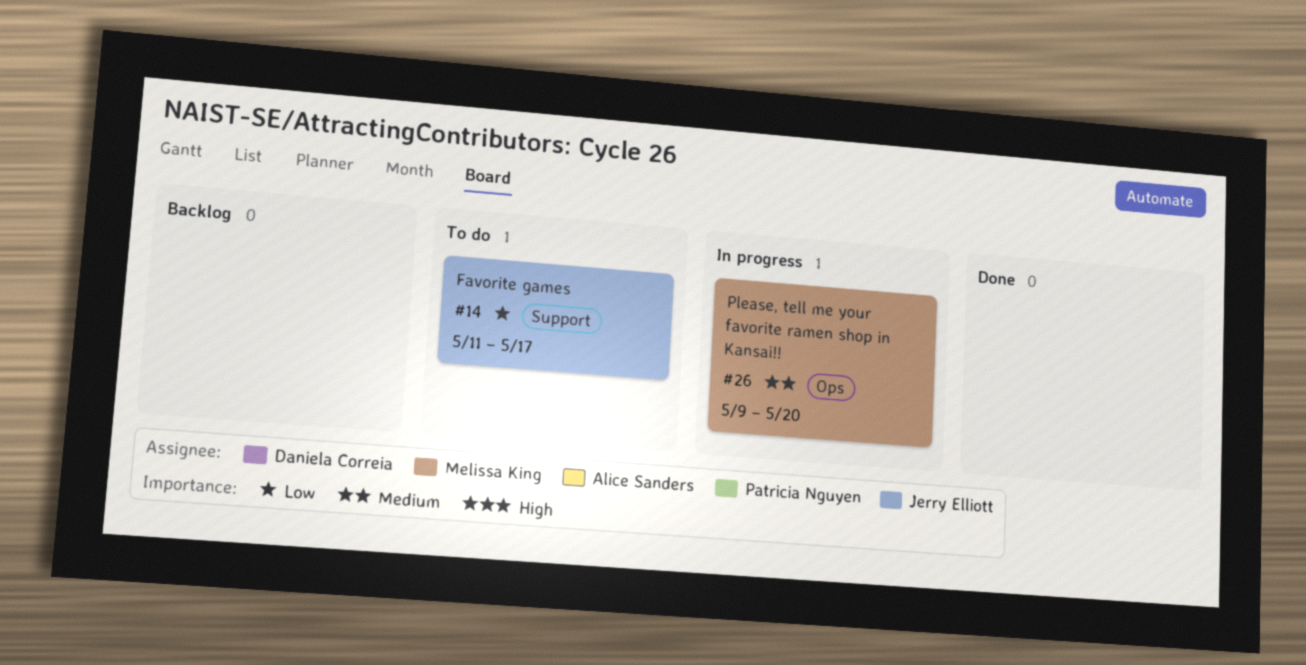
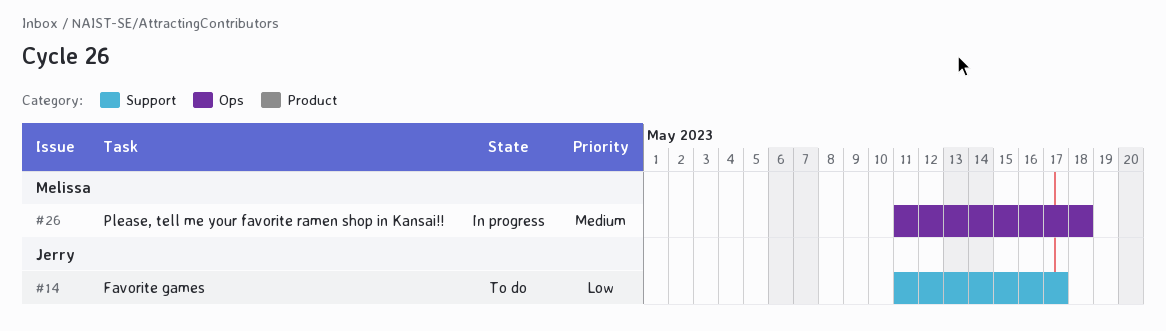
#26, start: May 9 -> May 11
#26, due: May 20 -> May 18

